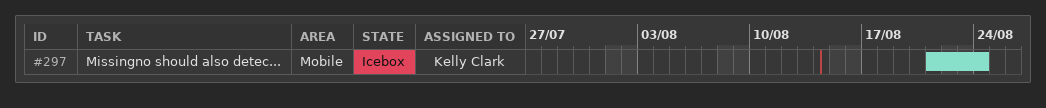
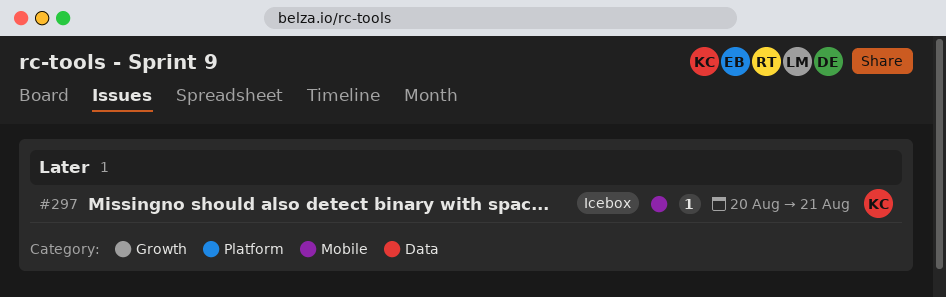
#297, start: Aug 21 -> Aug 20
#297, due: Aug 24 -> Aug 21

